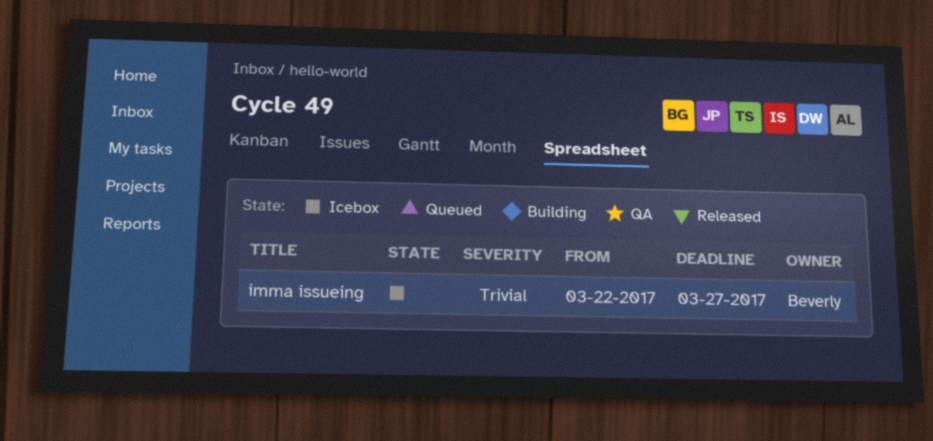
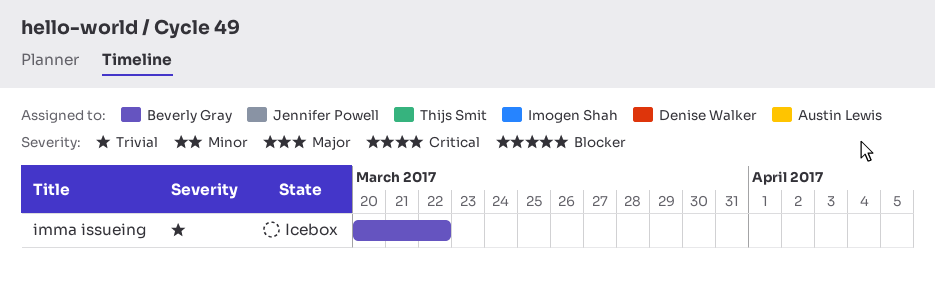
imma issueing, start: Mar 22 -> Mar 20
imma issueing, due: Mar 27 -> Mar 22

